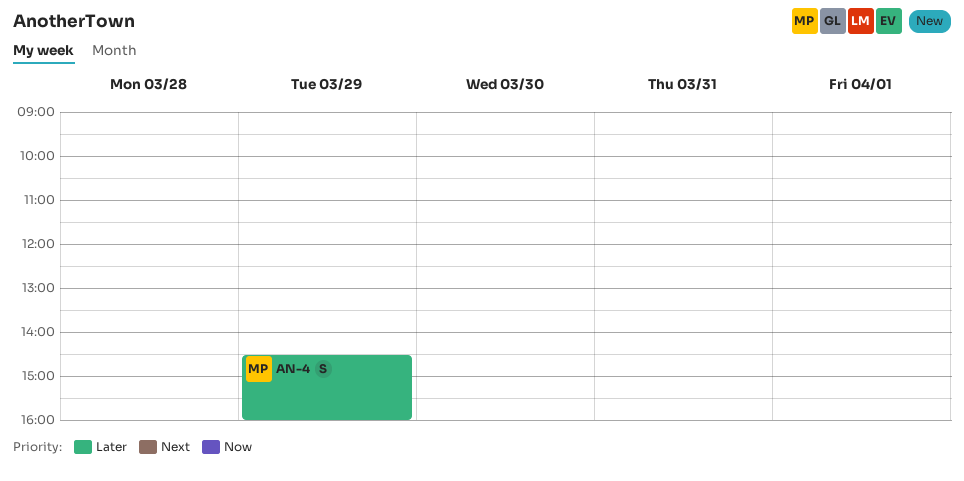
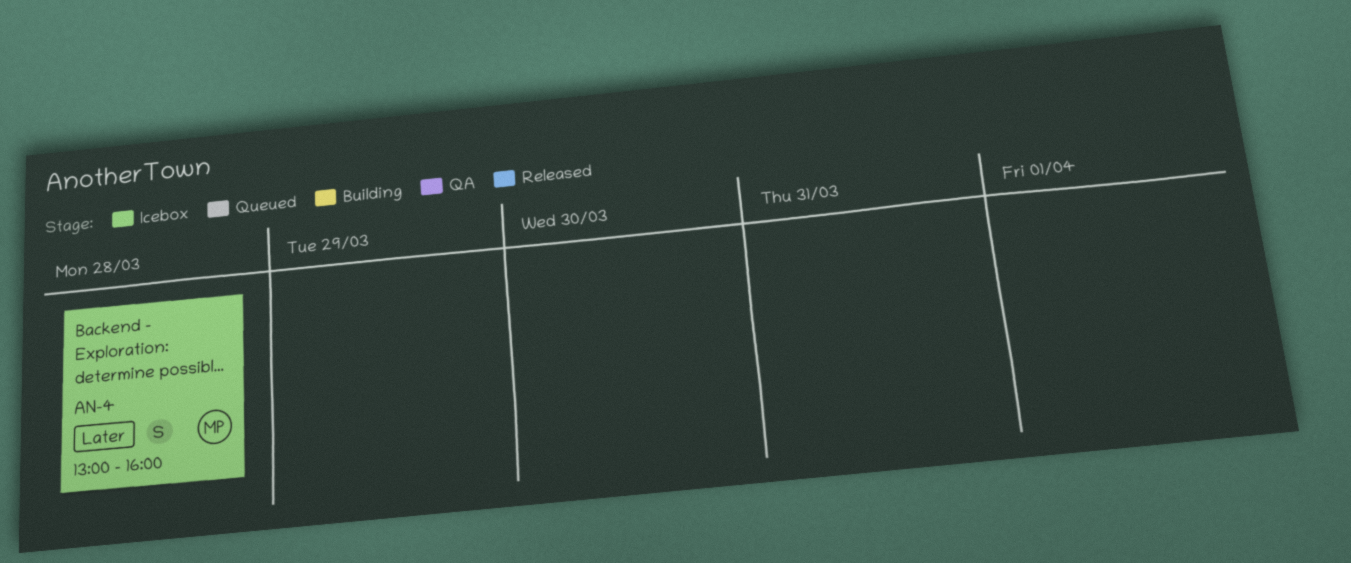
AN-4, day: Mar 29 -> Mar 28
AN-4, begins: 14:30 -> 13:00

